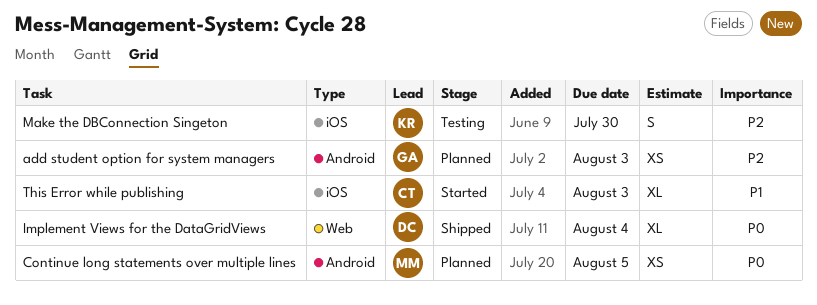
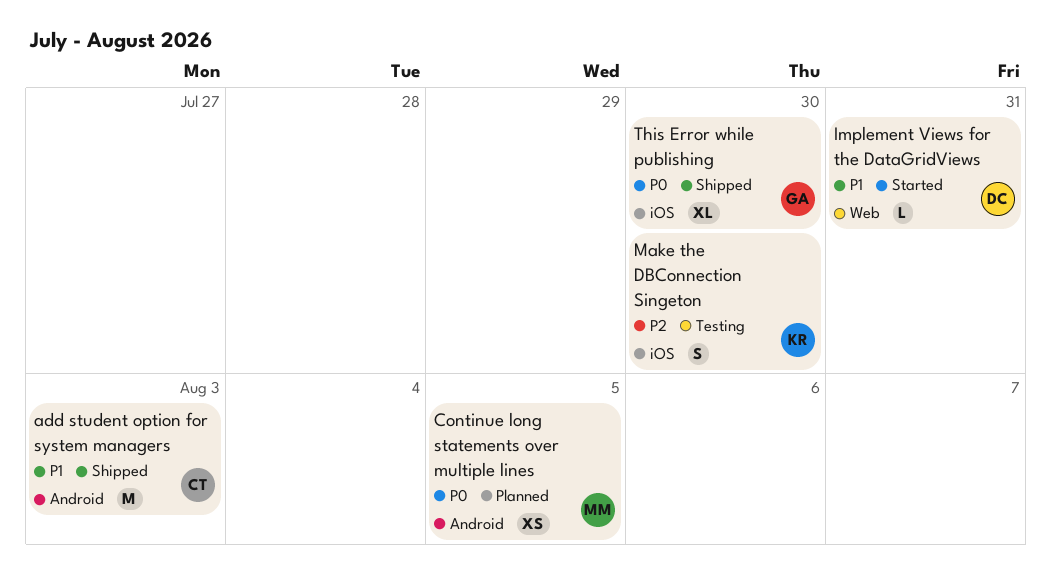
add student option for system managers, status: Planned -> Shipped
add student option for system managers, owner: GA -> CT
add student option for system managers, priority: P2 -> P1
add student option for system managers, estimate: XS -> M
Implement Views for the DataGridViews, status: Shipped -> Started
Implement Views for the DataGridViews, priority: P0 -> P1
Implement Views for the DataGridViews, estimate: XL -> L
Implement Views for the DataGridViews, due: Aug 4 -> Jul 31
This Error while publishing, status: Started -> Shipped
This Error while publishing, owner: CT -> GA
This Error while publishing, priority: P1 -> P0
This Error while publishing, due: Aug 3 -> Jul 30

